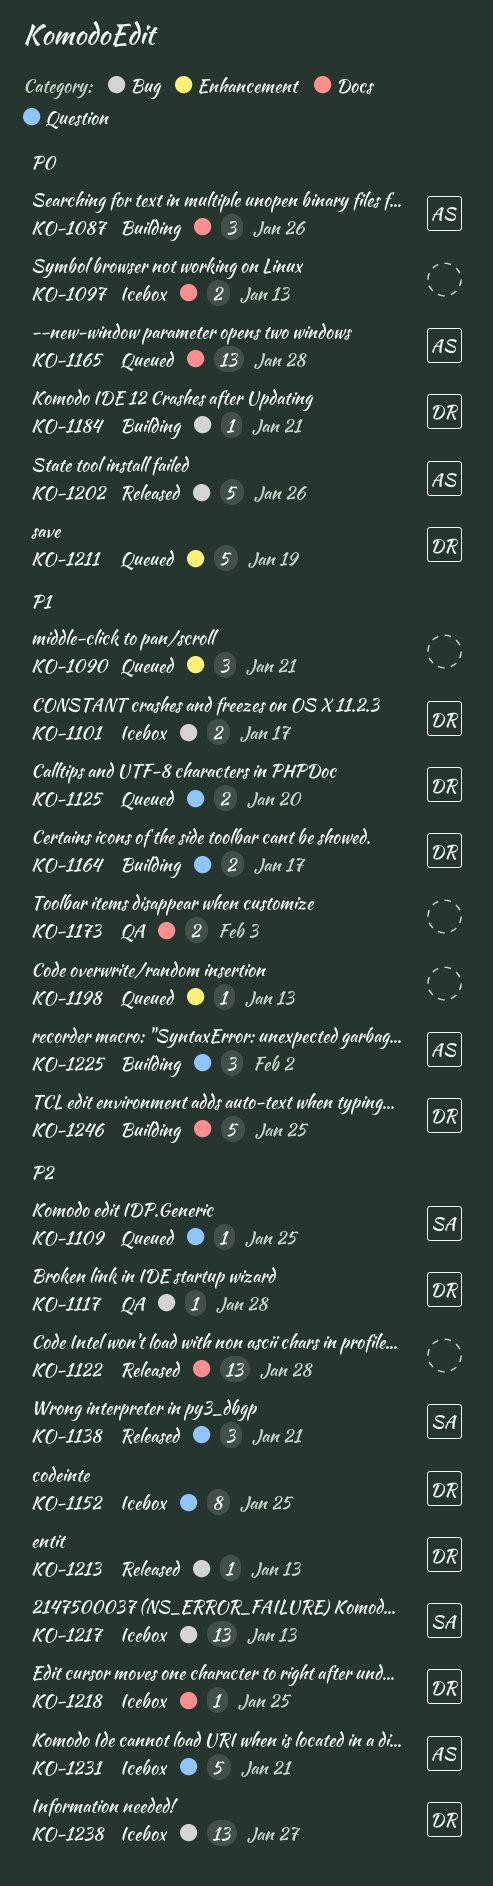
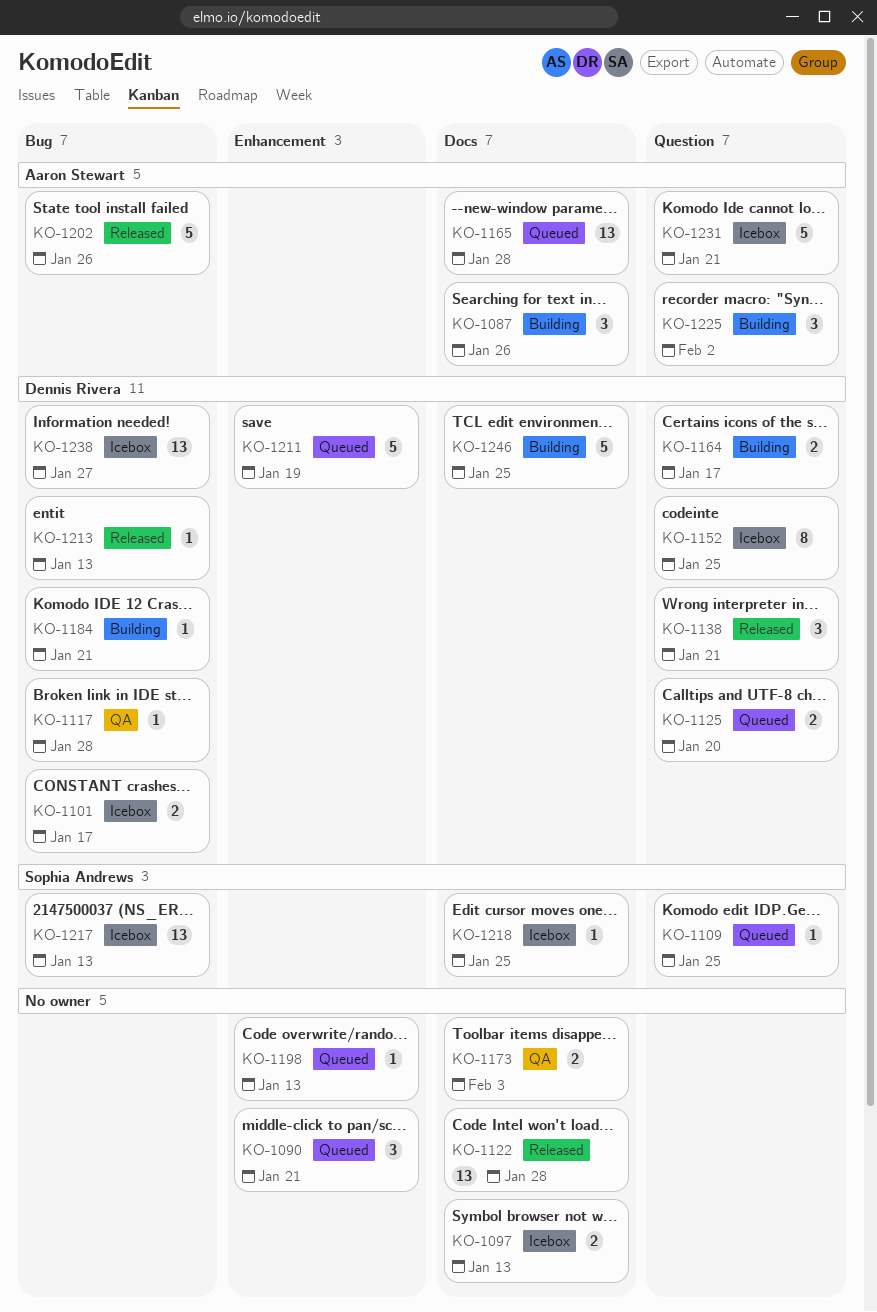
KO-1138, owner: Sophia Andrews -> Dennis Rivera
KO-1218, owner: Dennis Rivera -> Sophia Andrews

